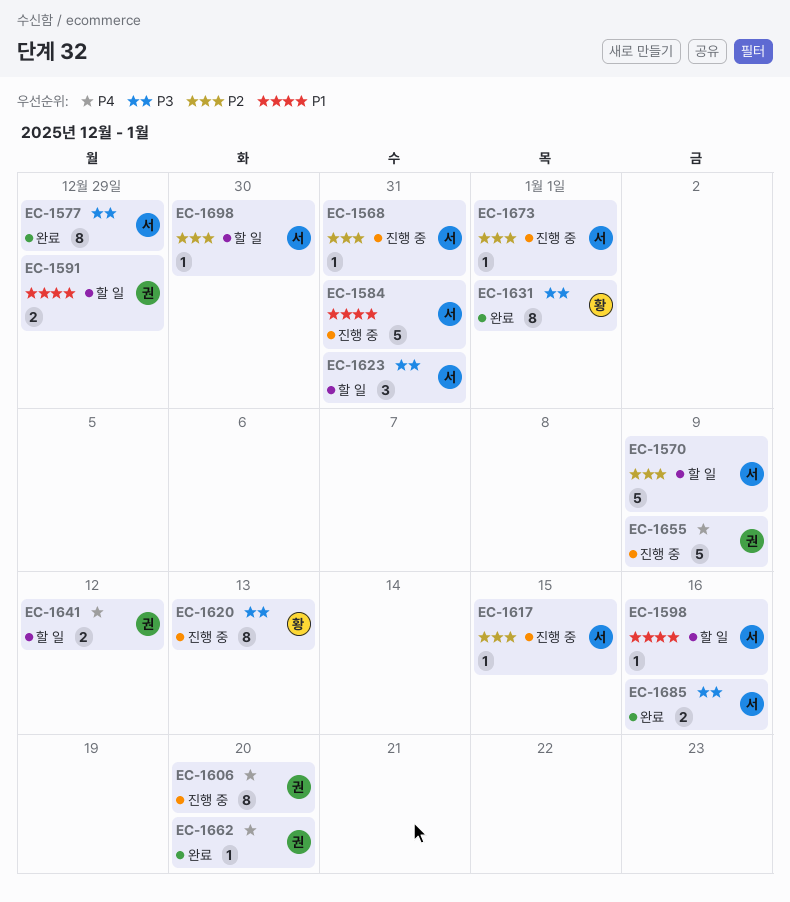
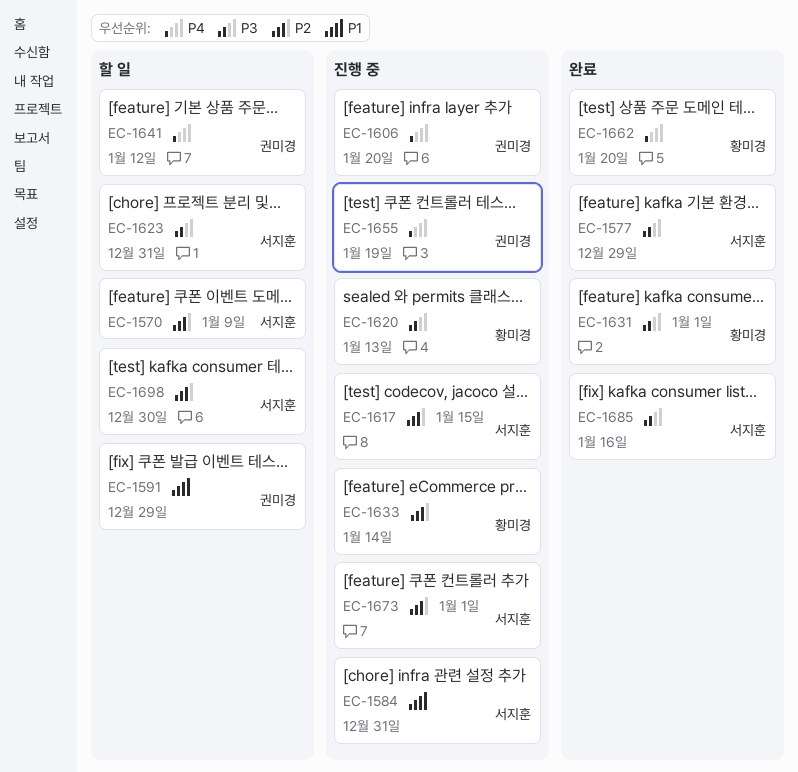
EC-1568: present -> none
EC-1598: present -> none
EC-1633: none -> present
EC-1655, due: Jan 9 -> Jan 19
EC-1662, owner: 권미경 -> 황미경

